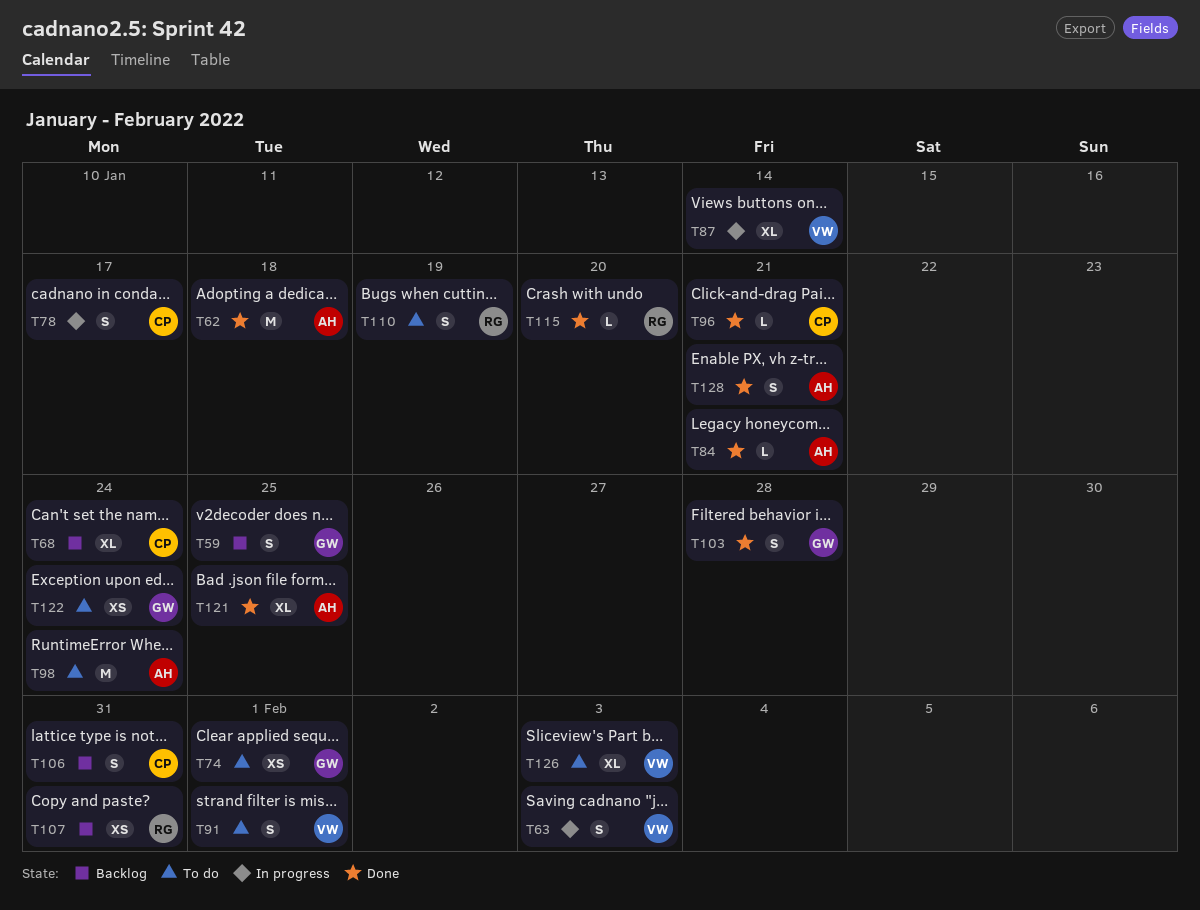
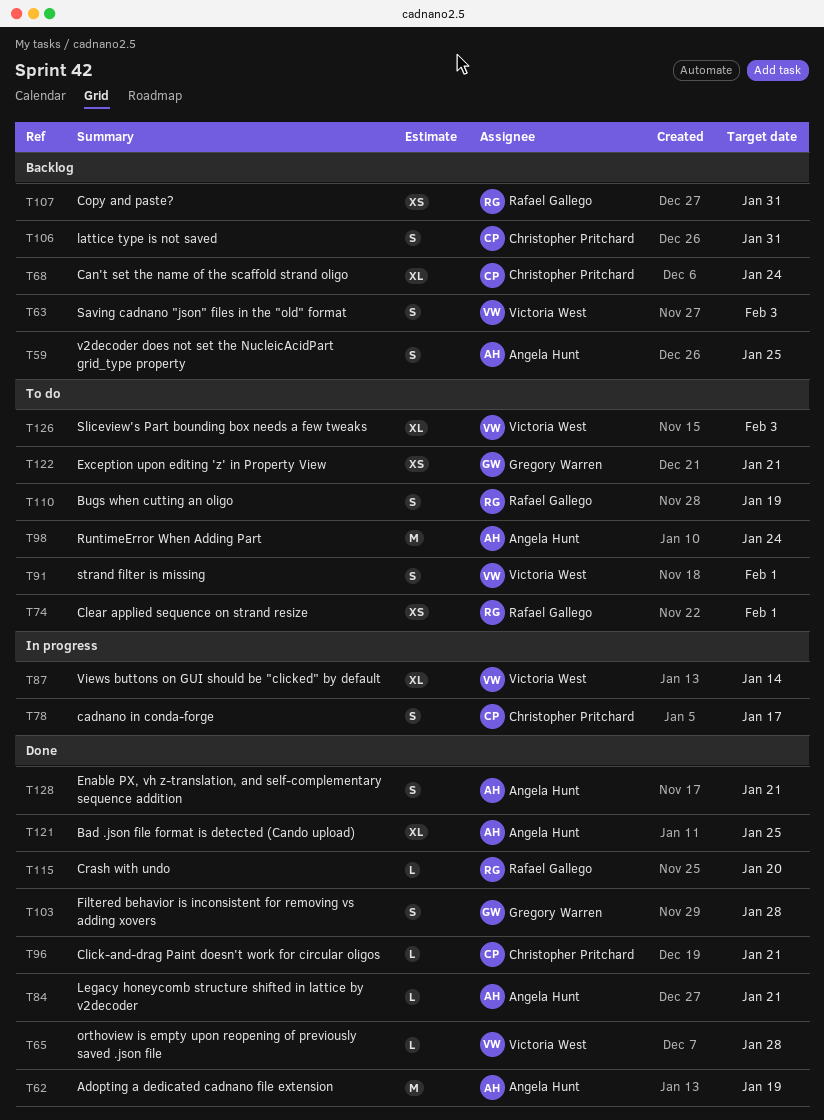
T59, owner: Gregory Warren -> Angela Hunt
T62, due: Jan 18 -> Jan 19
T63, status: In progress -> Backlog
T65: none -> present
T74, owner: Gregory Warren -> Rafael Gallego
T122, due: Jan 24 -> Jan 21

